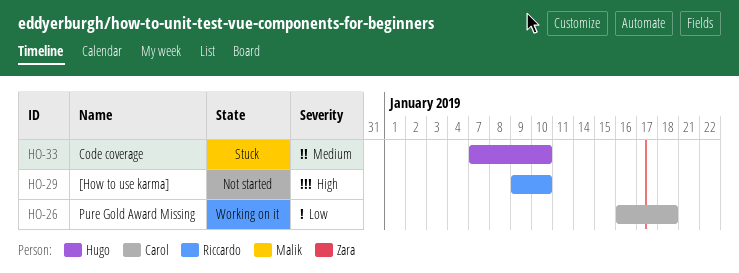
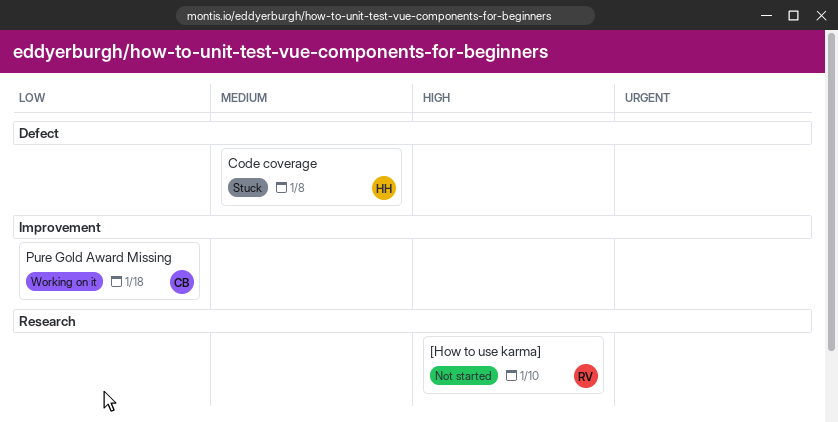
Code coverage, due: Jan 10 -> Jan 8

